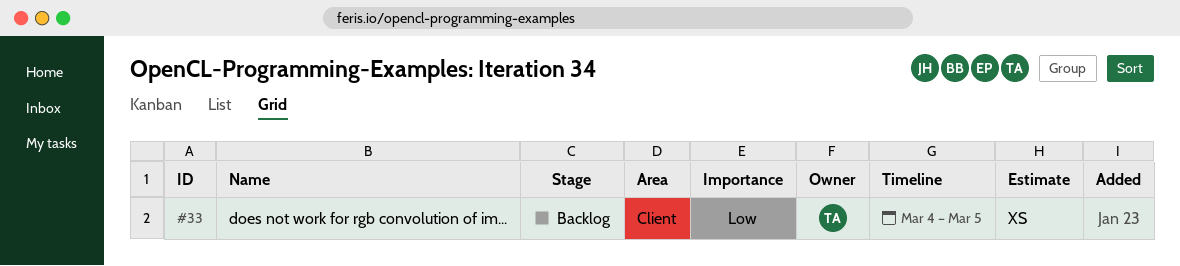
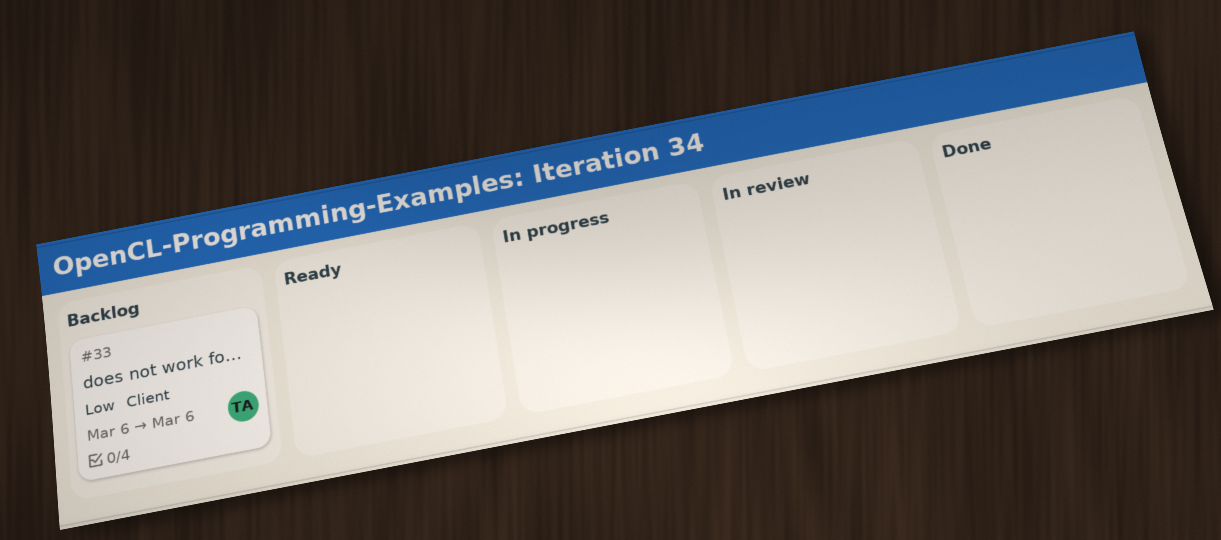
#33, start: Mar 4 -> Mar 6
#33, due: Mar 5 -> Mar 6

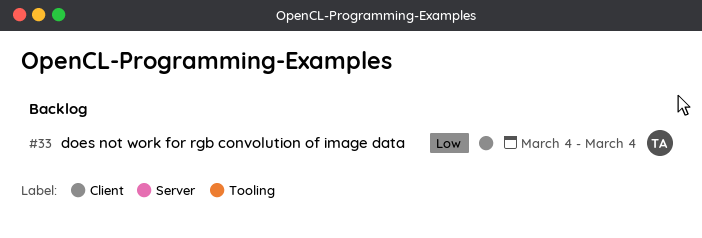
#33, start: Mar 6 -> Mar 4
#33, due: Mar 6 -> Mar 4

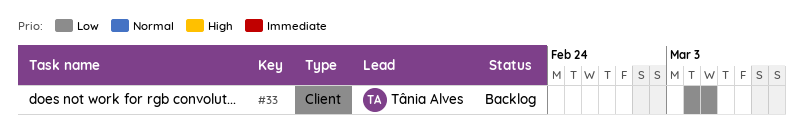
#33, due: Mar 4 -> Mar 5

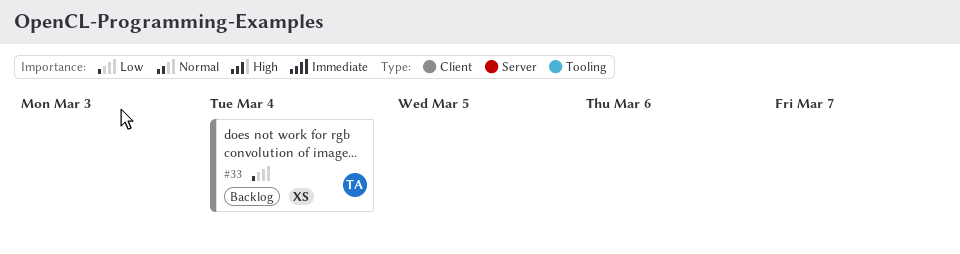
#33, due: Mar 5 -> Mar 4

